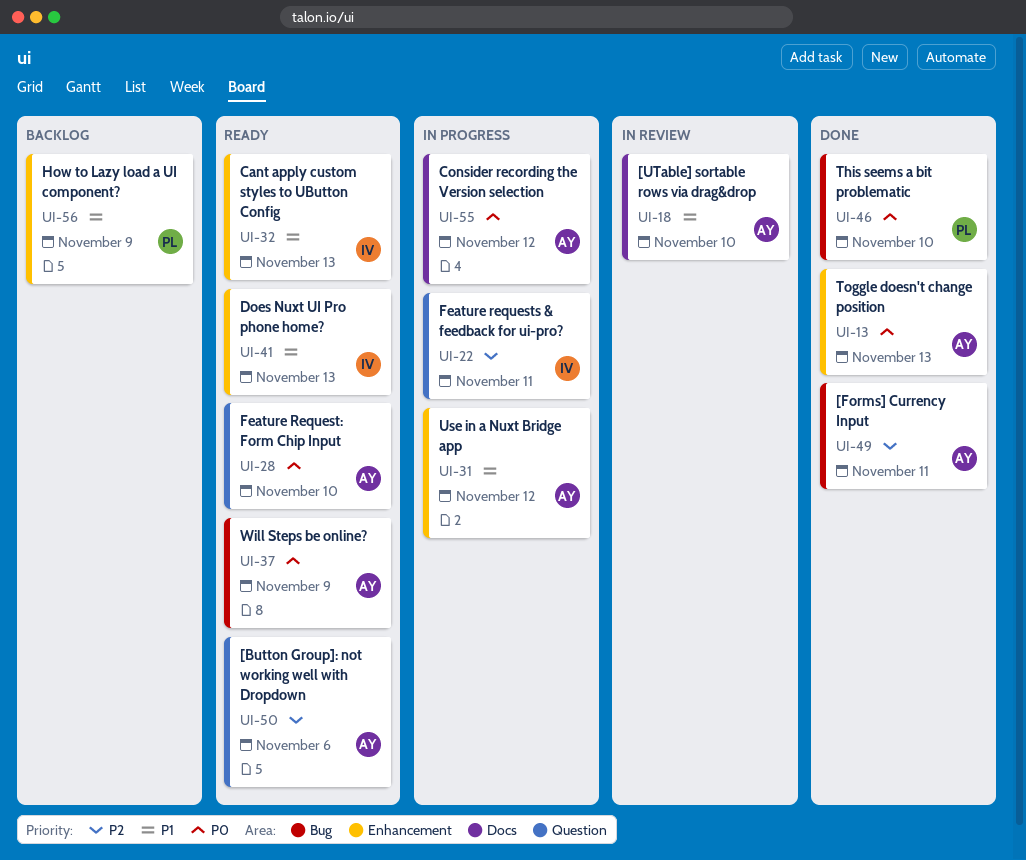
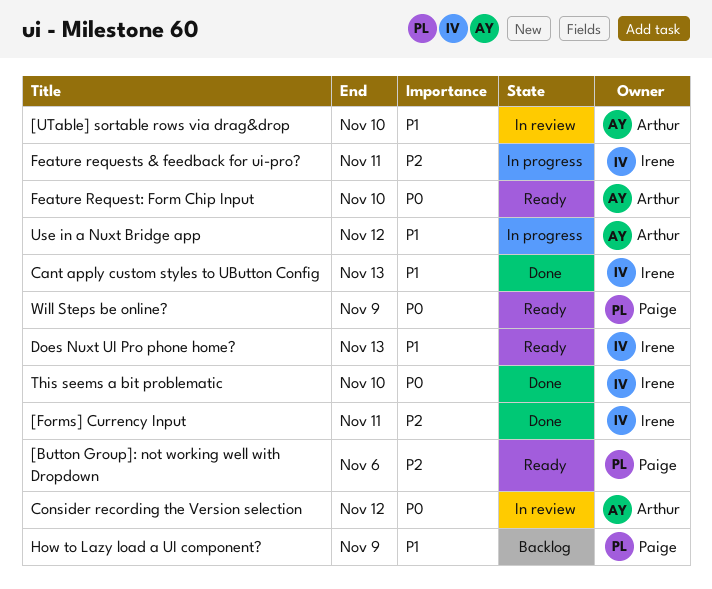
[Button Group]: not working well with Dropdown, owner: Arthur -> Paige
[Forms] Currency Input, owner: Arthur -> Irene
Cant apply custom styles to UButton Config, status: Ready -> Done
Consider recording the Version selection, status: In progress -> In review
This seems a bit problematic, owner: Paige -> Irene
Toggle doesn't change position: present -> none
Will Steps be online?, owner: Arthur -> Paige

